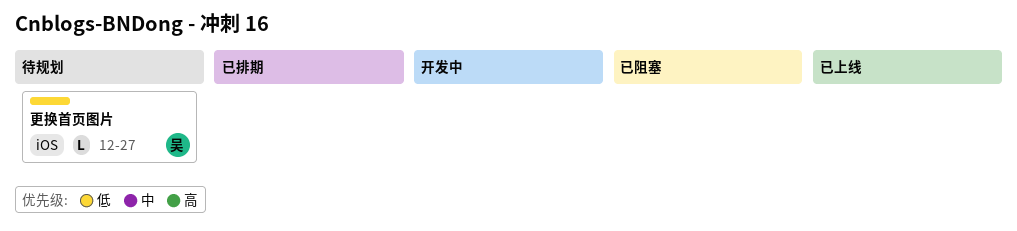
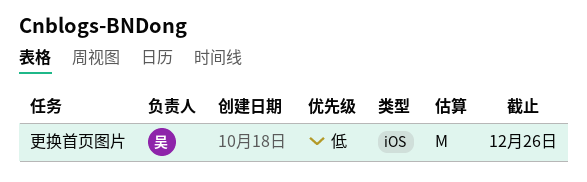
更换首页图片, estimate: L -> M
更换首页图片, due: Dec 27 -> Dec 26

